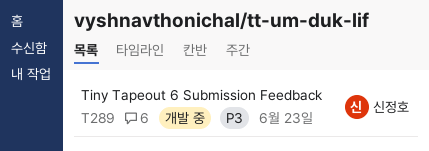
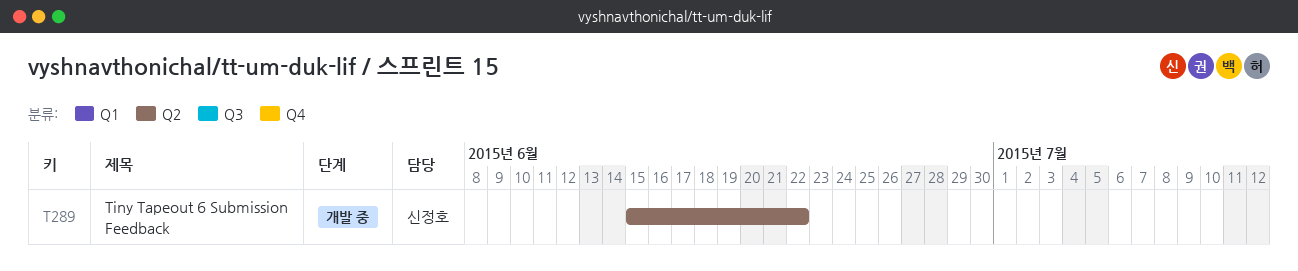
T289, due: Jun 23 -> Jun 22

